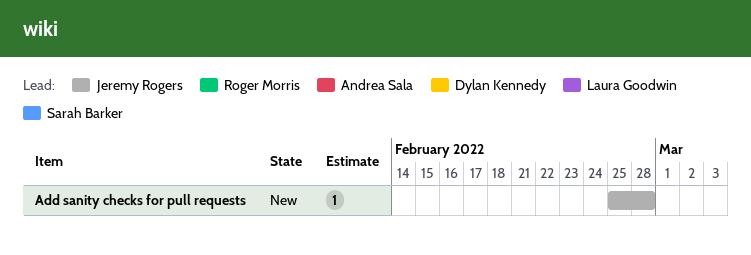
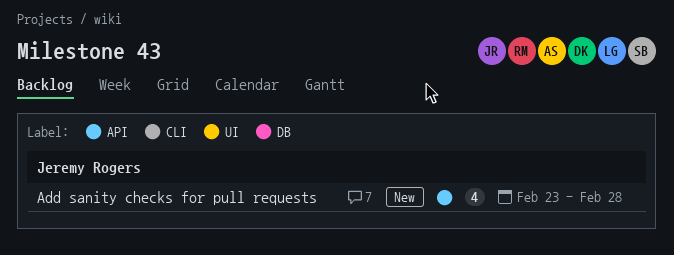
Add sanity checks for pull requests, estimate: 1 -> 4
Add sanity checks for pull requests, start: Feb 25 -> Feb 23

